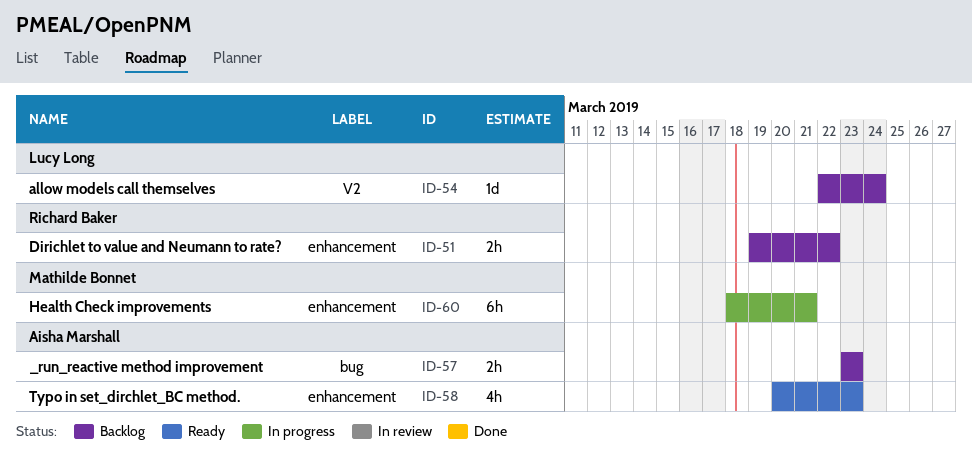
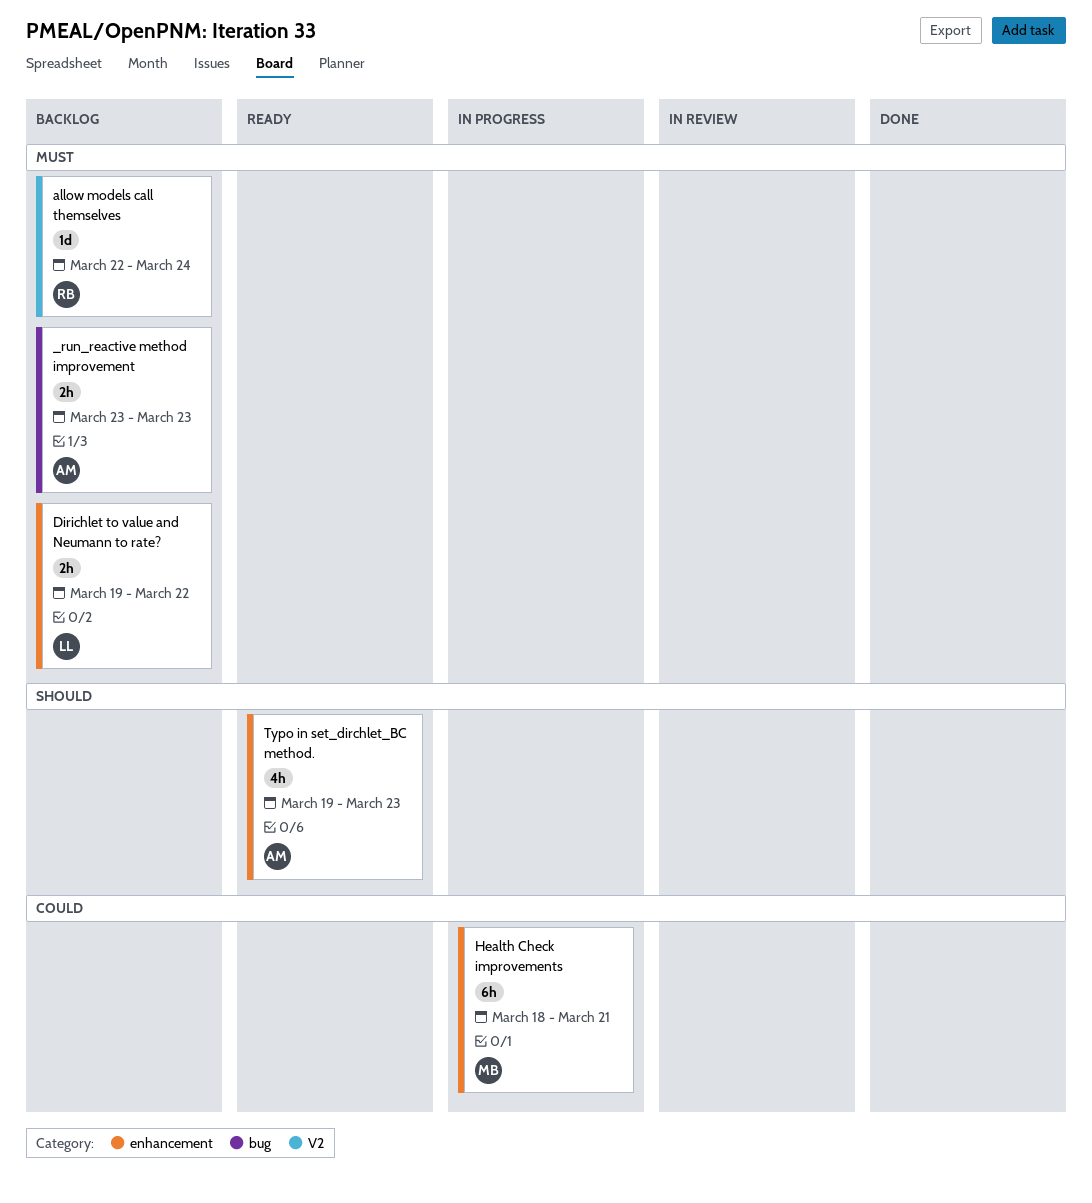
allow models call themselves, owner: Lucy Long -> Richard Baker
Dirichlet to value and Neumann to rate?, owner: Richard Baker -> Lucy Long
Typo in set_dirchlet_BC method., start: Mar 20 -> Mar 19

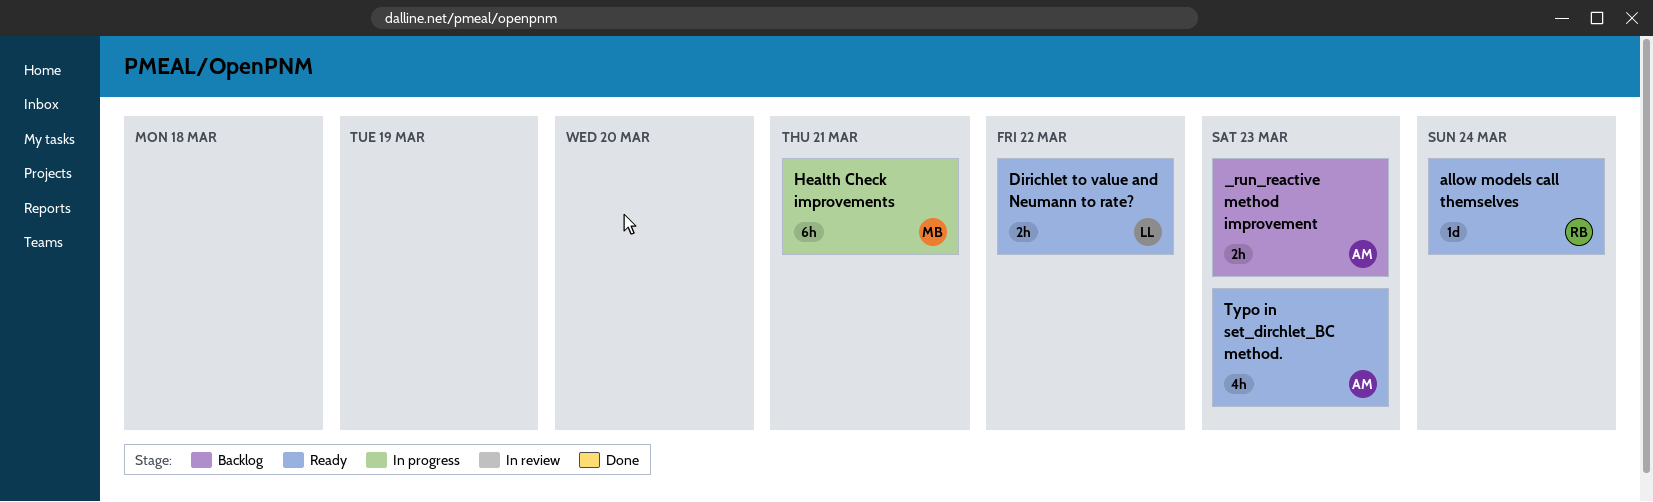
allow models call themselves, status: Backlog -> Ready
Dirichlet to value and Neumann to rate?, status: Backlog -> Ready

